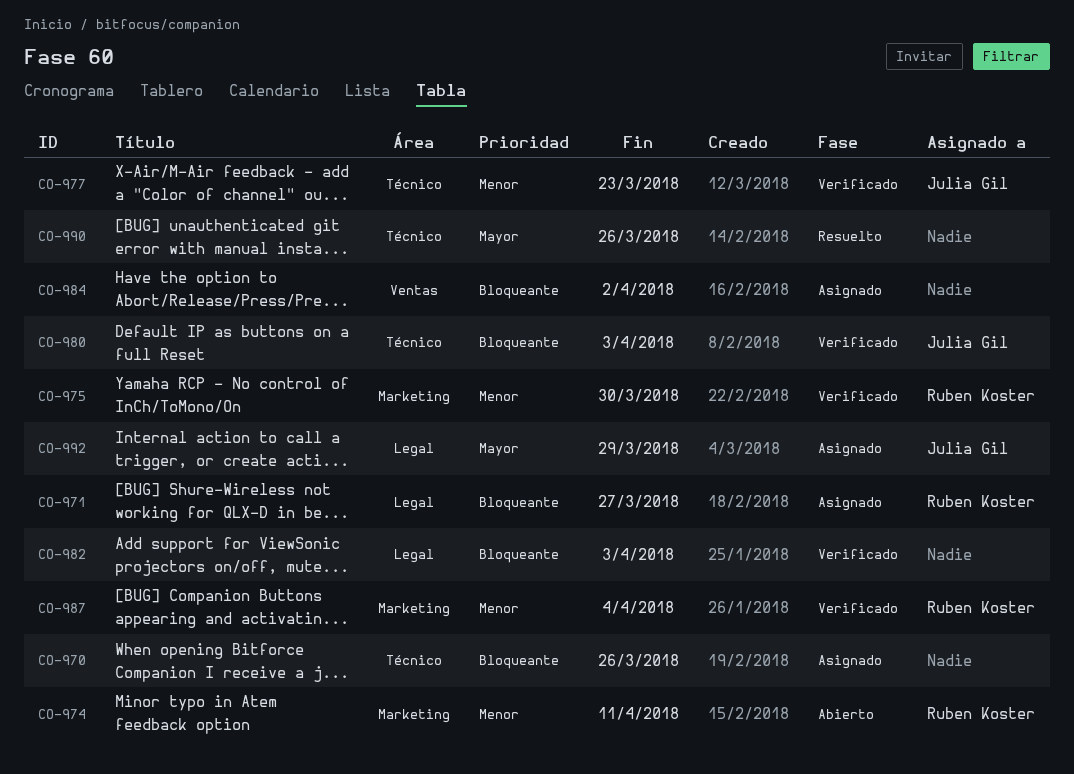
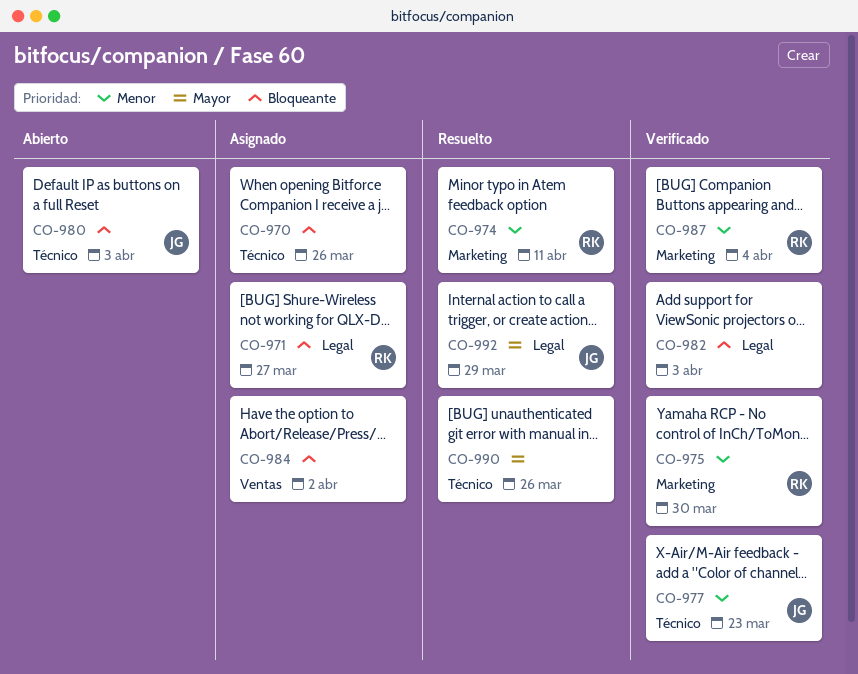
CO-974, status: Abierto -> Resuelto
CO-980, status: Verificado -> Abierto
CO-992, status: Asignado -> Resuelto

